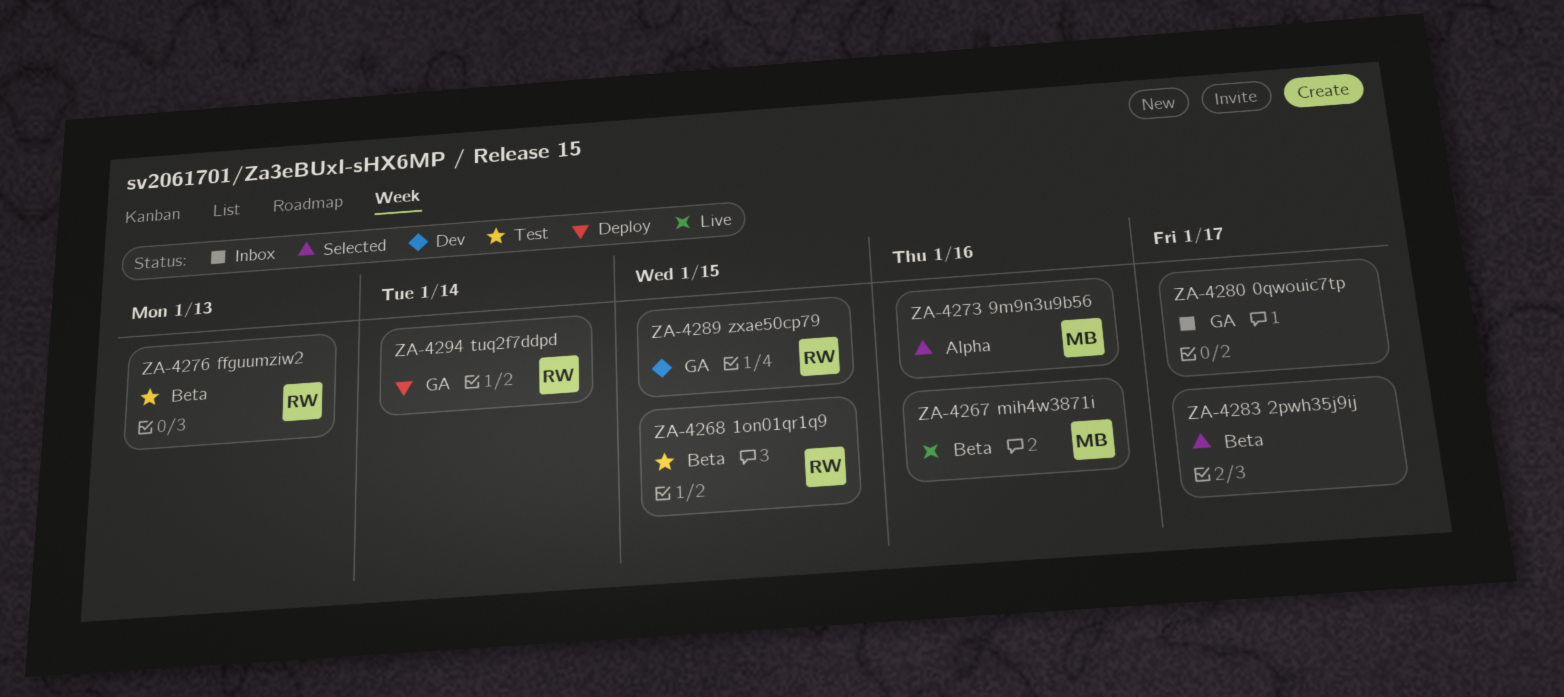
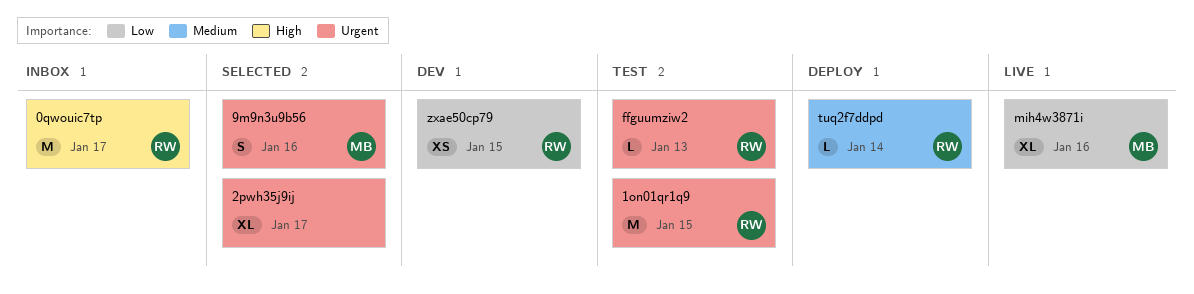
0qwouic7tp, owner: none -> RW

